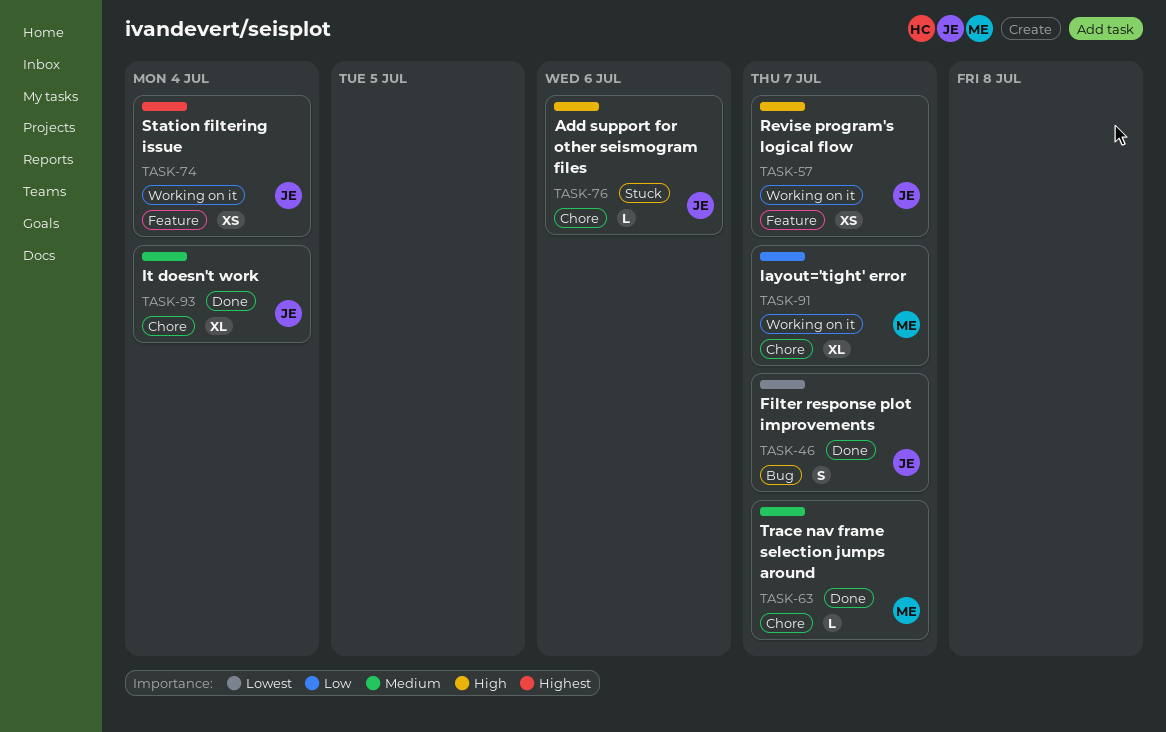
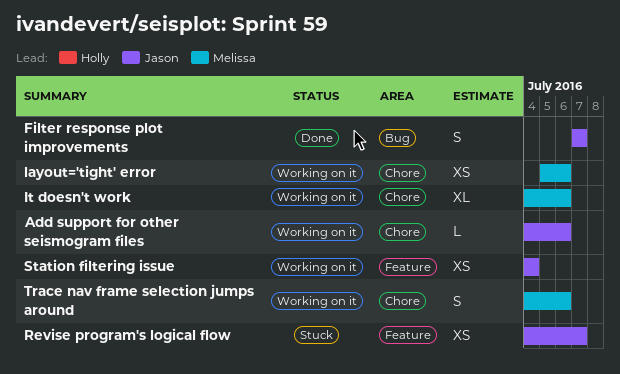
Add support for other seismogram files, status: Stuck -> Working on it
It doesn't work, status: Done -> Working on it
It doesn't work, owner: Jason -> Melissa
It doesn't work, due: Jul 4 -> Jul 6
layout='tight' error, estimate: XL -> XS
layout='tight' error, due: Jul 7 -> Jul 6
Revise program's logical flow, status: Working on it -> Stuck
Trace nav frame selection jumps around, status: Done -> Working on it
Trace nav frame selection jumps around, estimate: L -> S
Trace nav frame selection jumps around, due: Jul 7 -> Jul 6

